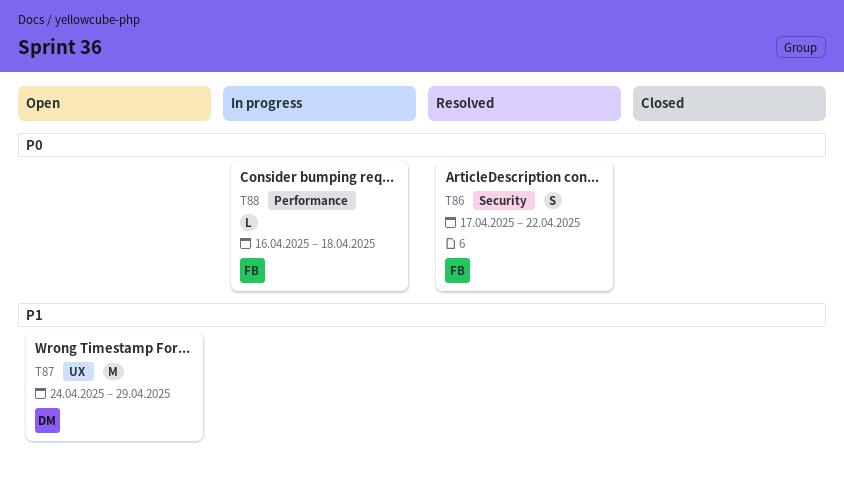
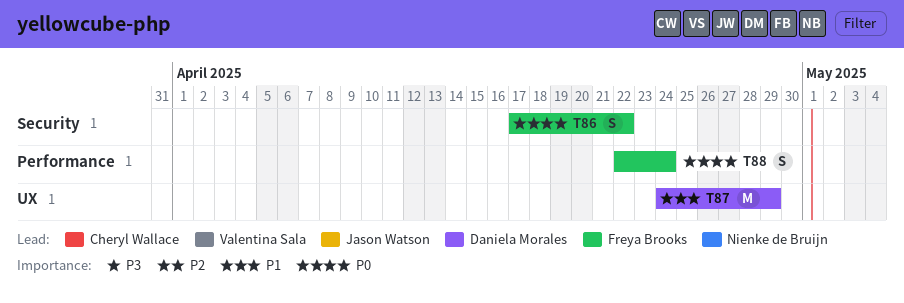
T88, estimate: L -> S
T88, start: Apr 16 -> Apr 22
T88, due: Apr 18 -> Apr 24

